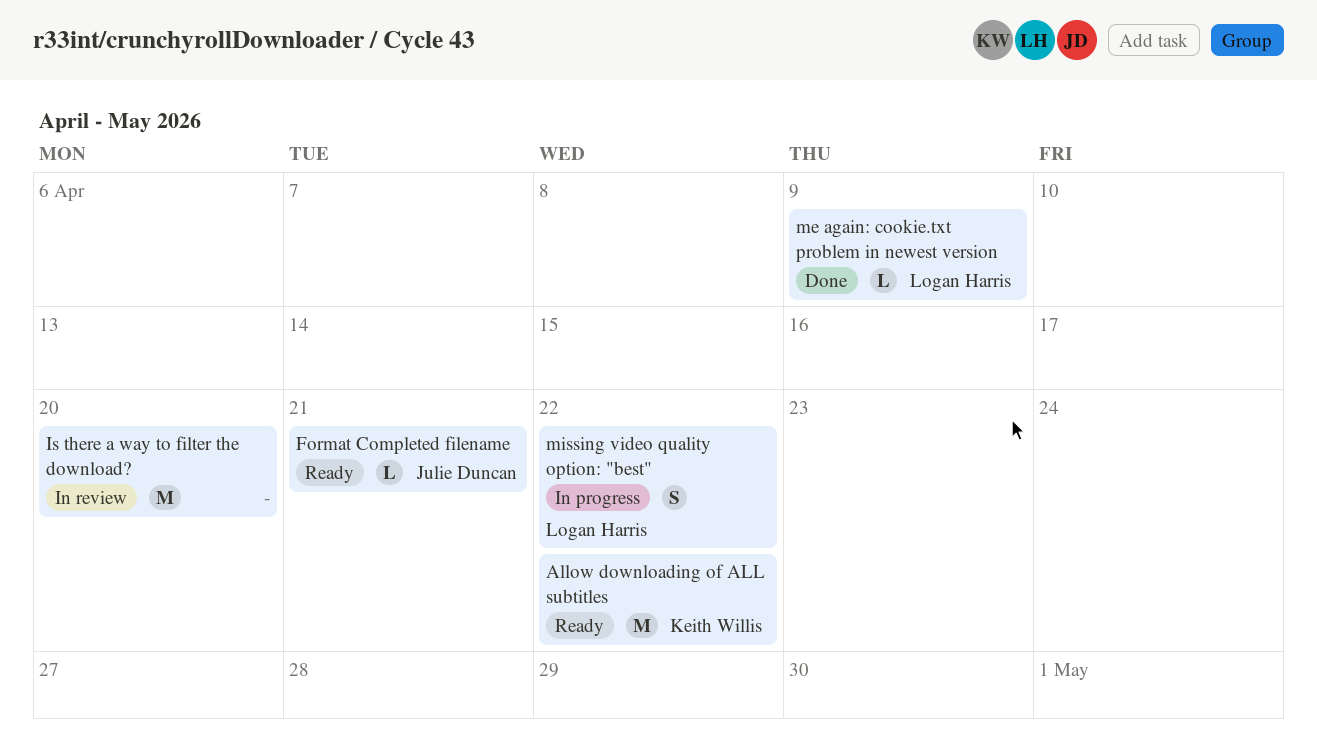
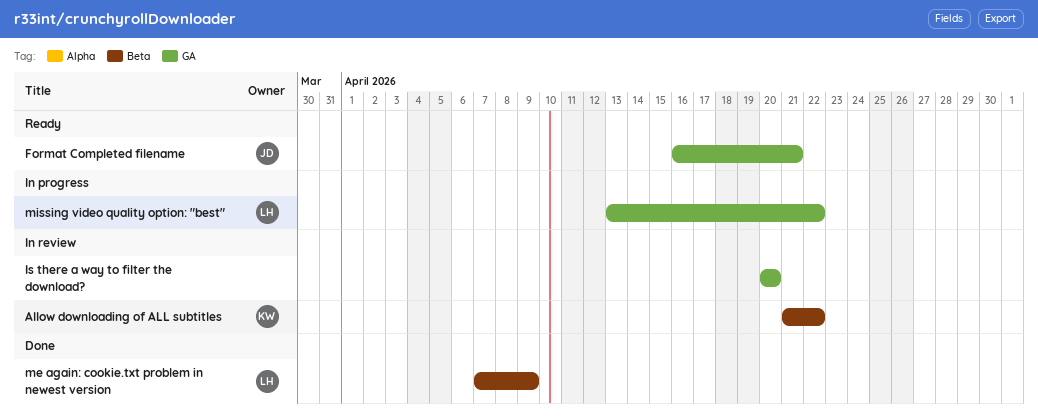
Allow downloading of ALL subtitles, status: Ready -> In review

